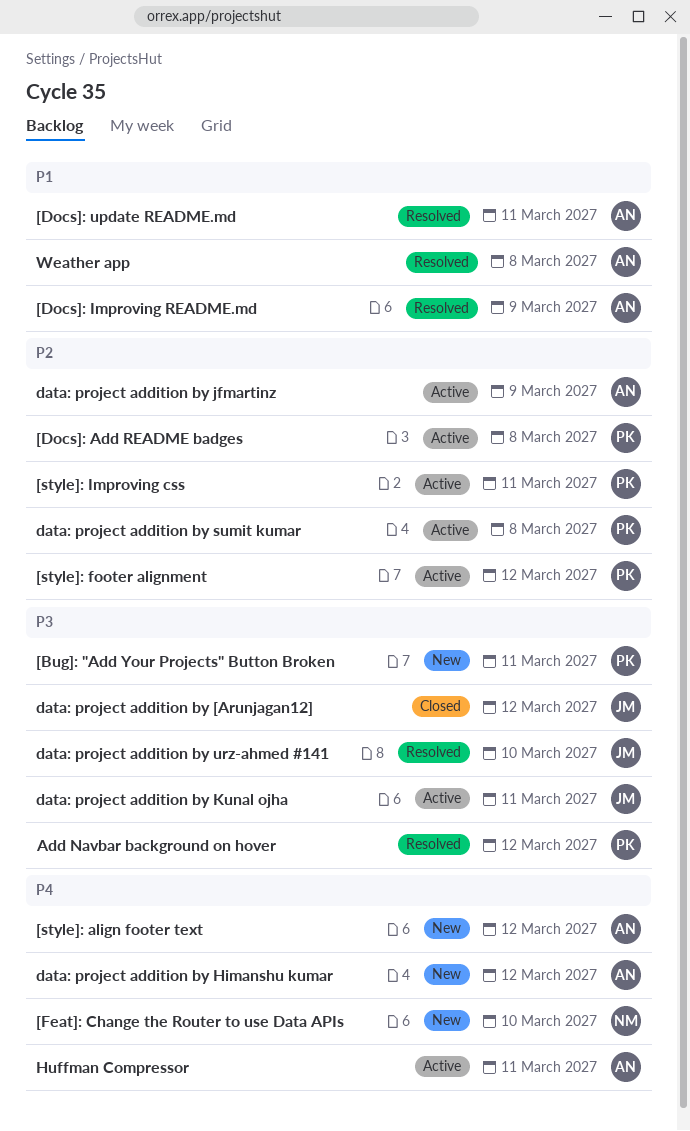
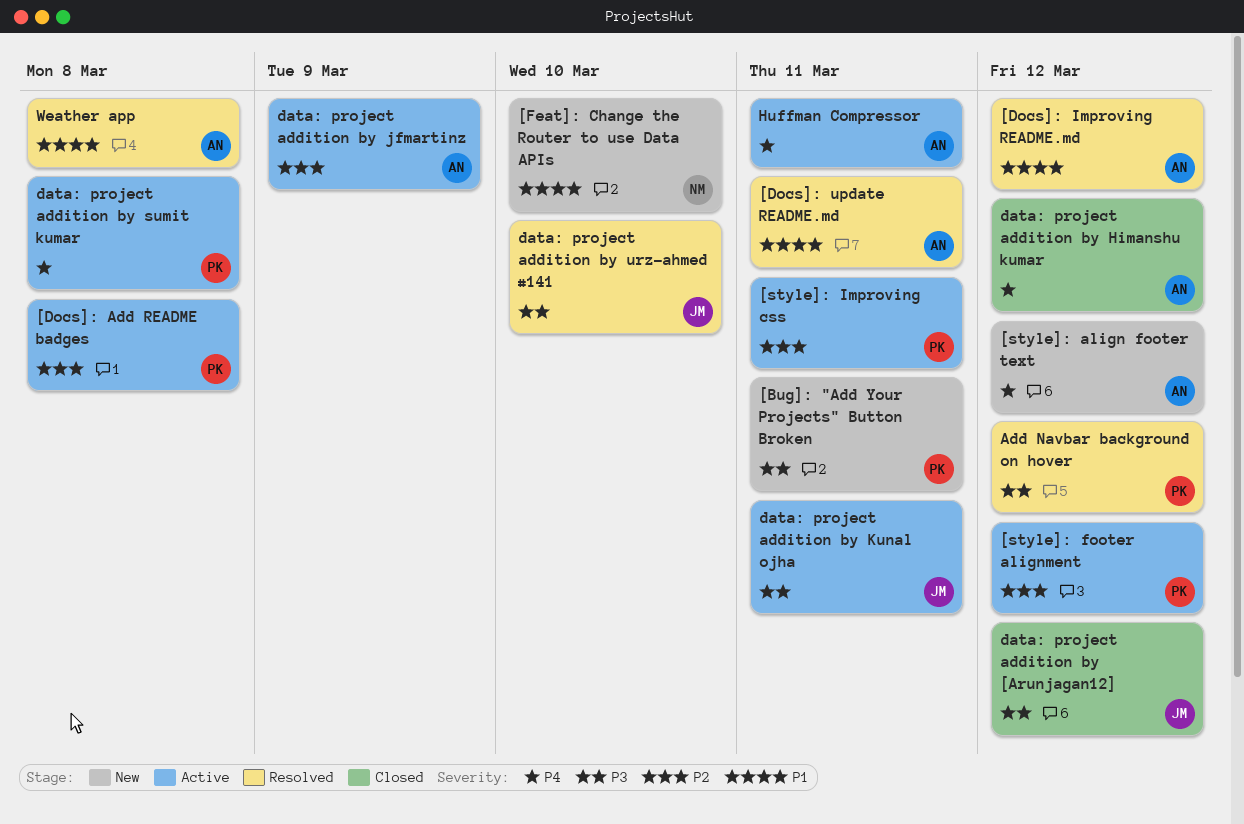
[Docs]: Improving README.md, due: Mar 9 -> Mar 12
[Feat]: Change the Router to use Data APIs, priority: P4 -> P1
data: project addition by Himanshu kumar, status: New -> Closed
data: project addition by sumit kumar, priority: P2 -> P4

